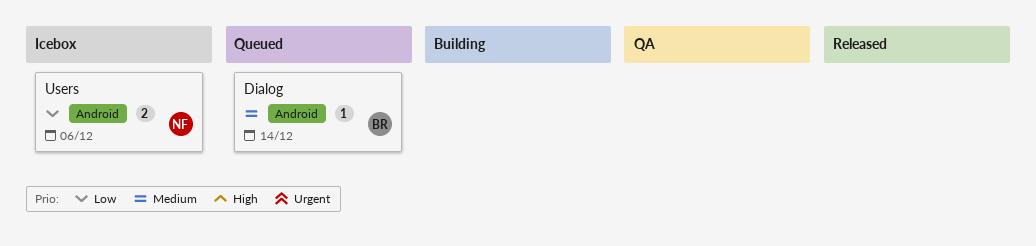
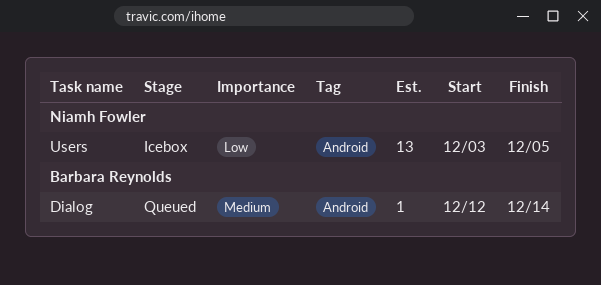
Users, estimate: 2 -> 13
Users, due: Dec 6 -> Dec 5

